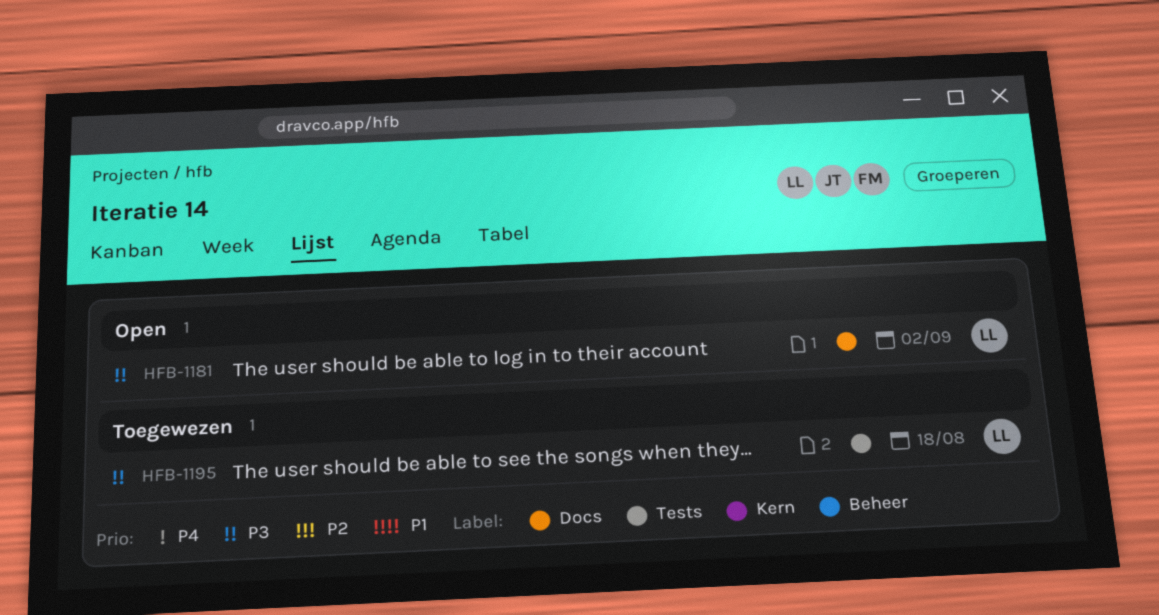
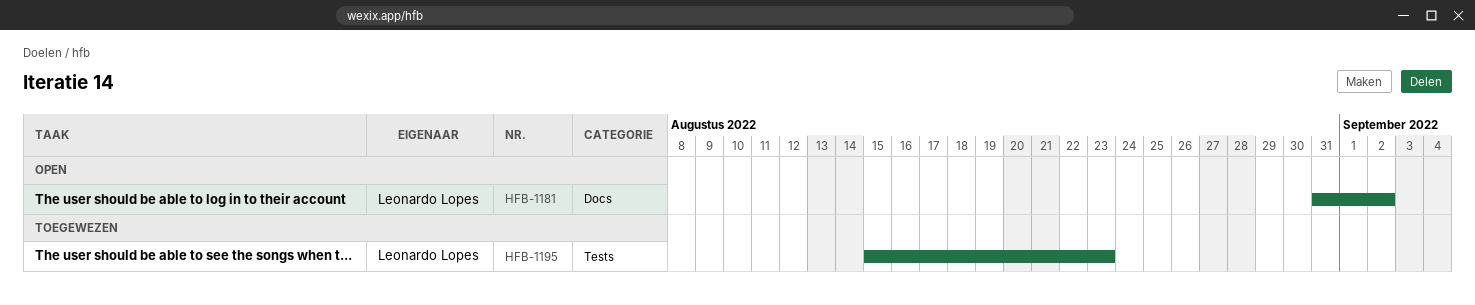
HFB-1195, due: Aug 18 -> Aug 23

